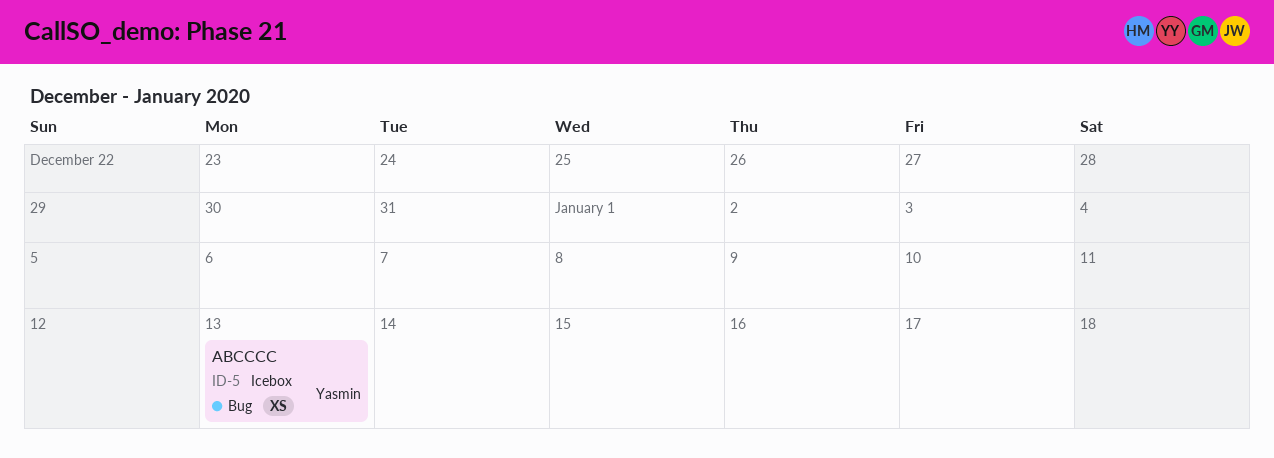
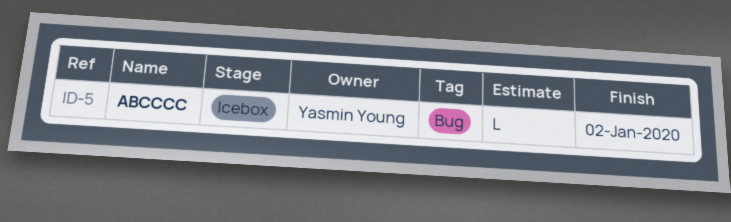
ID-5, estimate: XS -> L
ID-5, due: Jan 13 -> Jan 2

